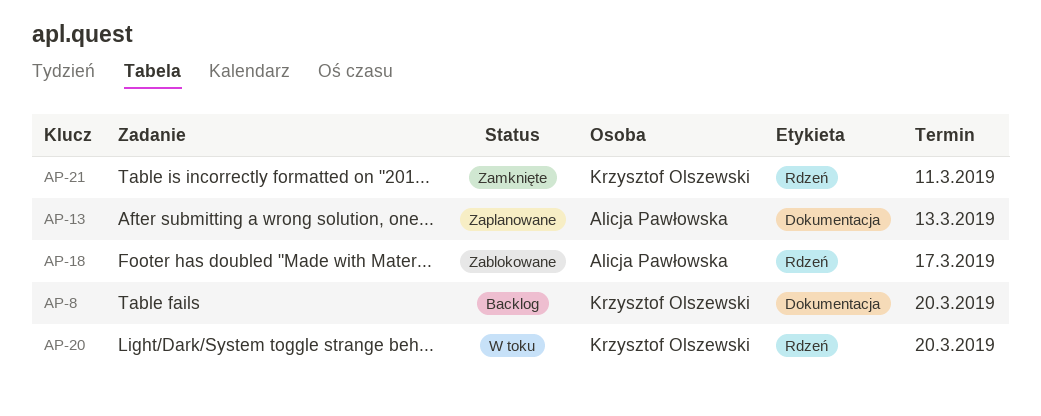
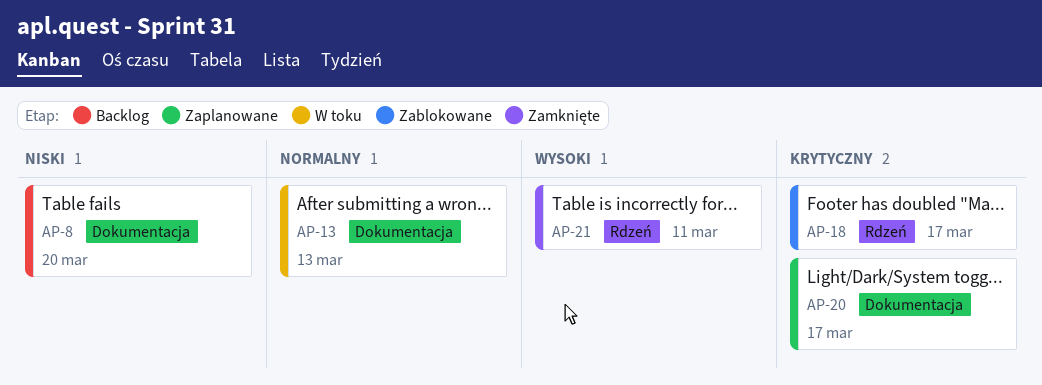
AP-13, status: Zaplanowane -> W toku
AP-20, status: W toku -> Zaplanowane
AP-20, label: Rdzeń -> Dokumentacja
AP-20, due: Mar 20 -> Mar 17

